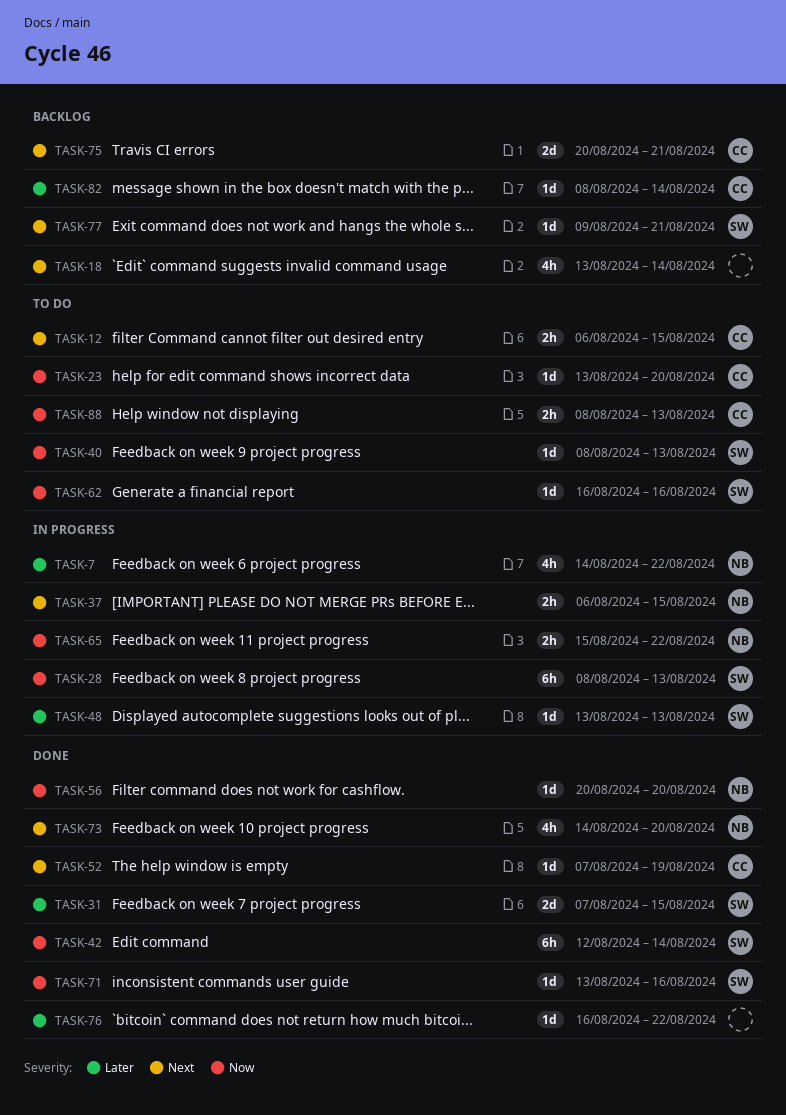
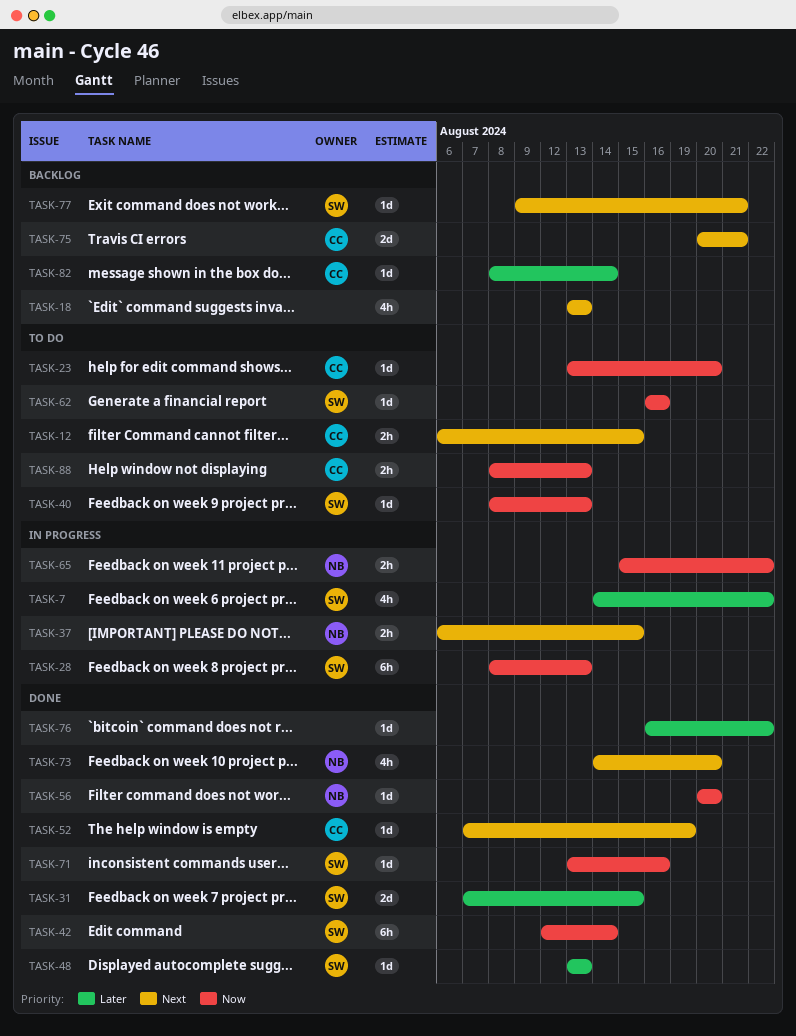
TASK-7, owner: NB -> SW
TASK-18, due: Aug 14 -> Aug 13
TASK-48, status: In progress -> Done

